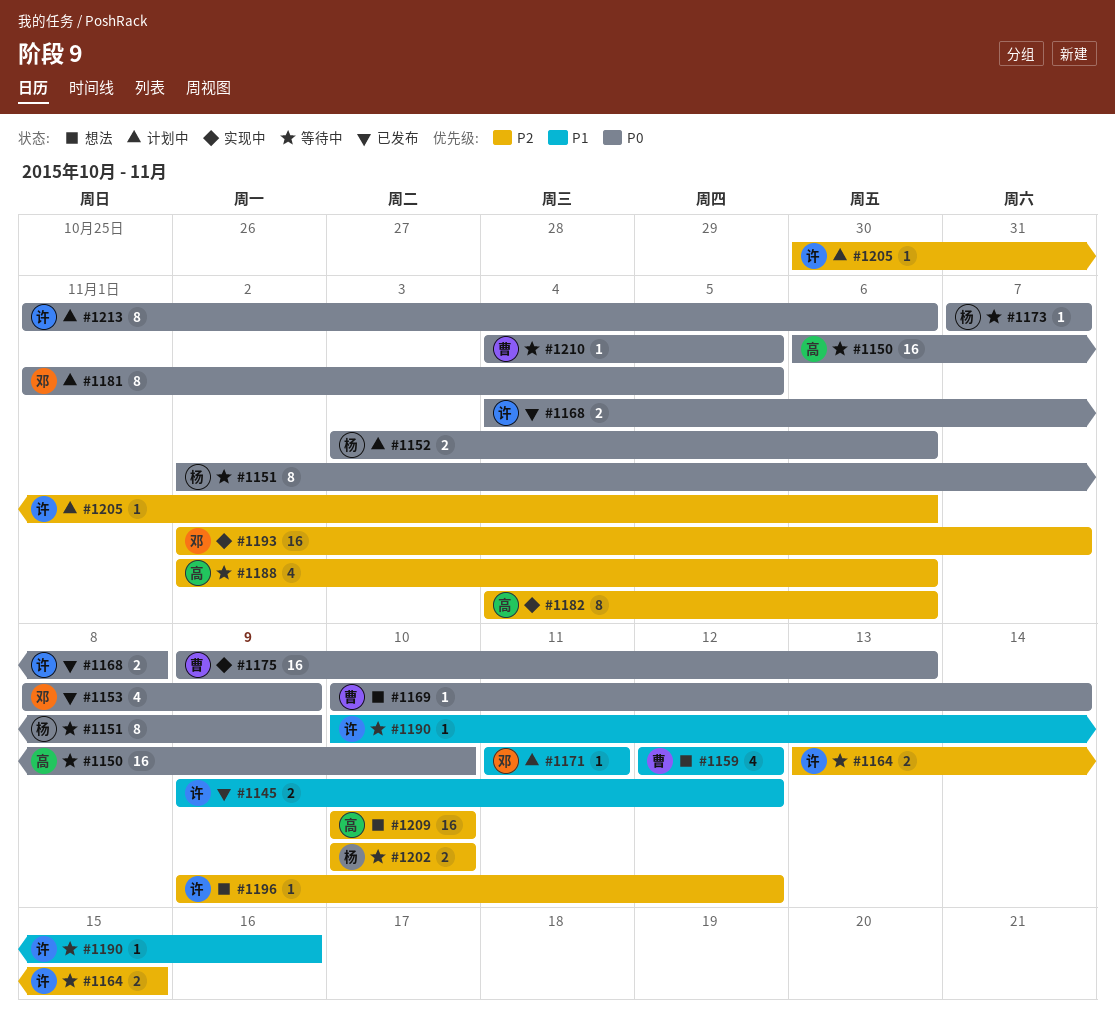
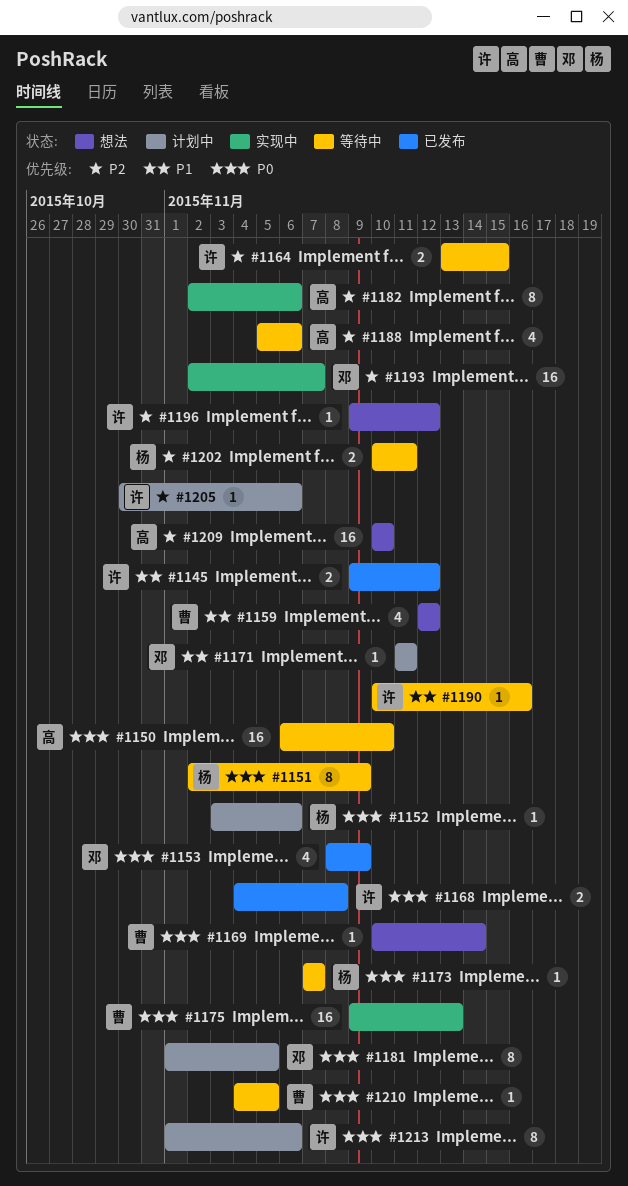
#1152, estimate: 2 -> 1
#1182, start: Nov 4 -> Nov 2
#1188, start: Nov 2 -> Nov 5
#1202, due: Nov 10 -> Nov 11

